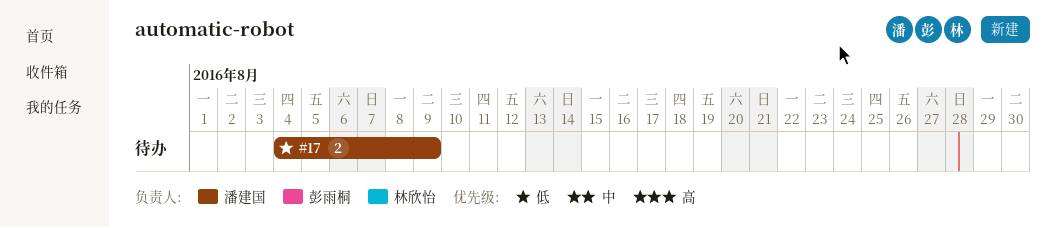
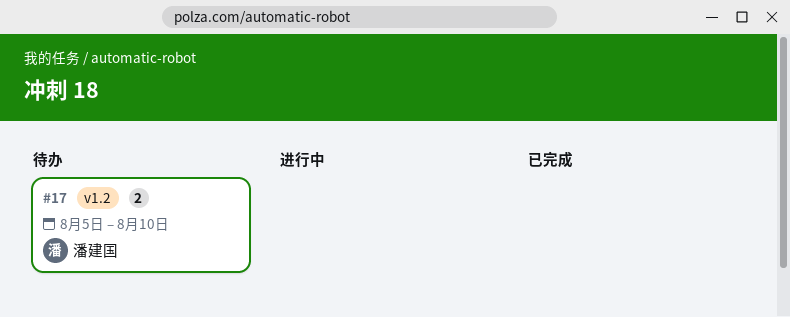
#17, start: Aug 4 -> Aug 5
#17, due: Aug 9 -> Aug 10

